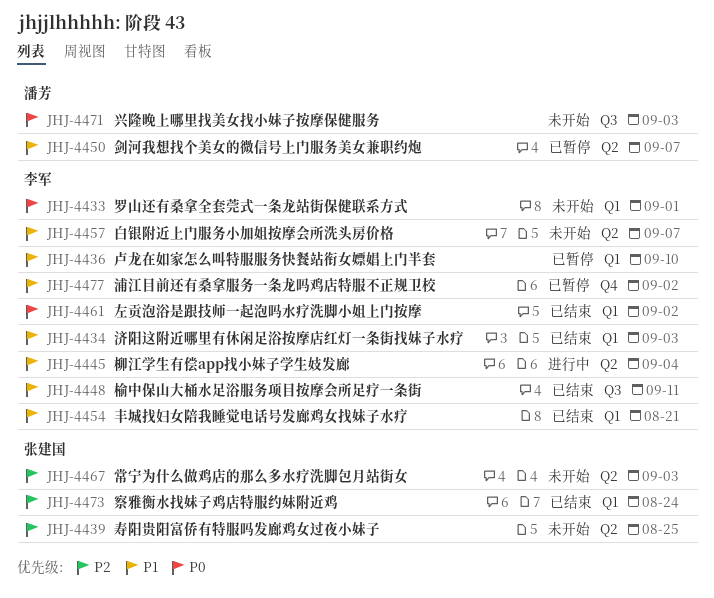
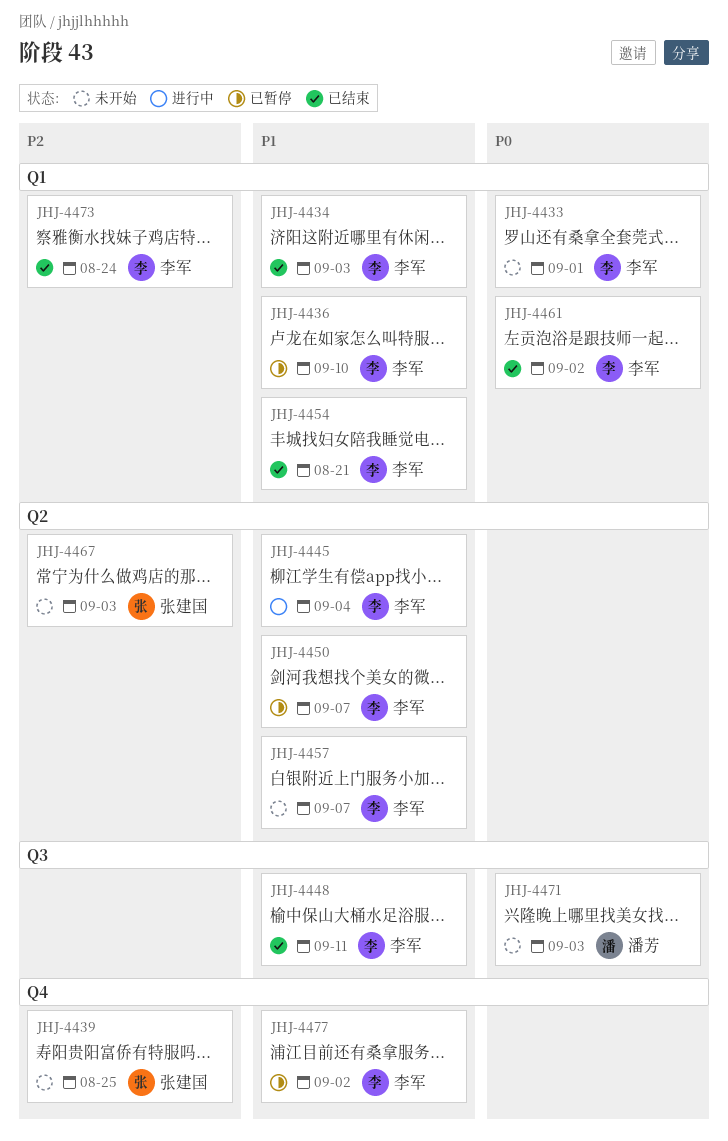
JHJ-4439, label: Q2 -> Q4
JHJ-4450, owner: 潘芳 -> 李军
JHJ-4473, owner: 张建国 -> 李军

